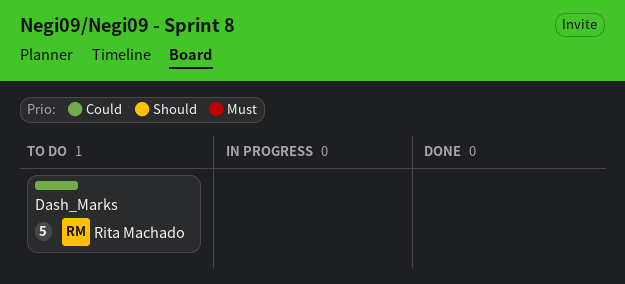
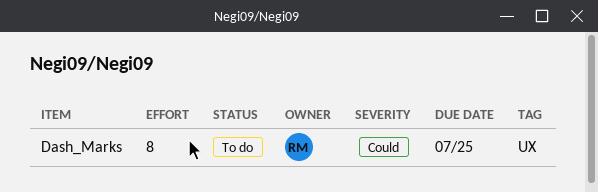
Dash_Marks, estimate: 5 -> 8

